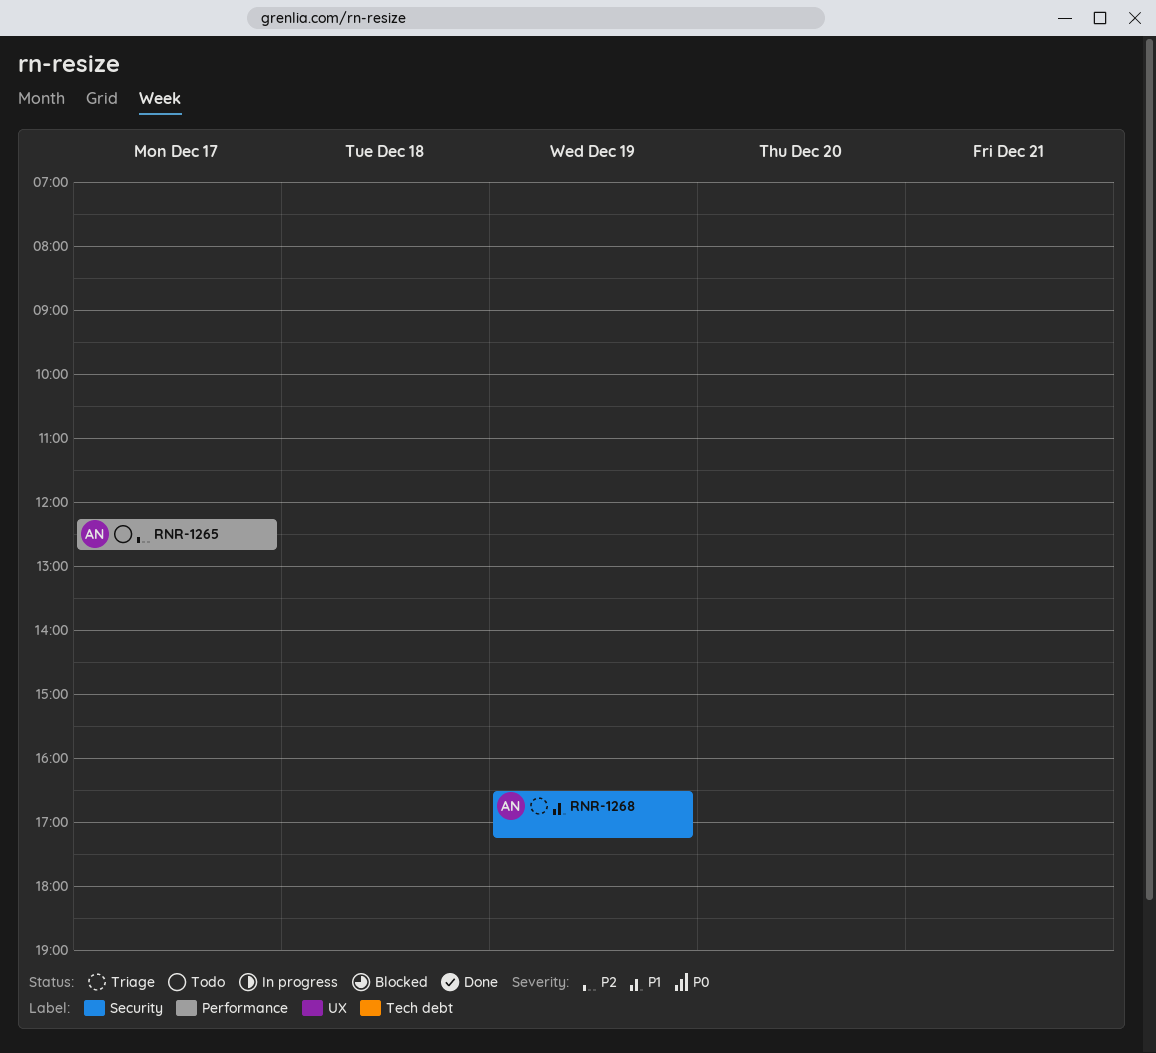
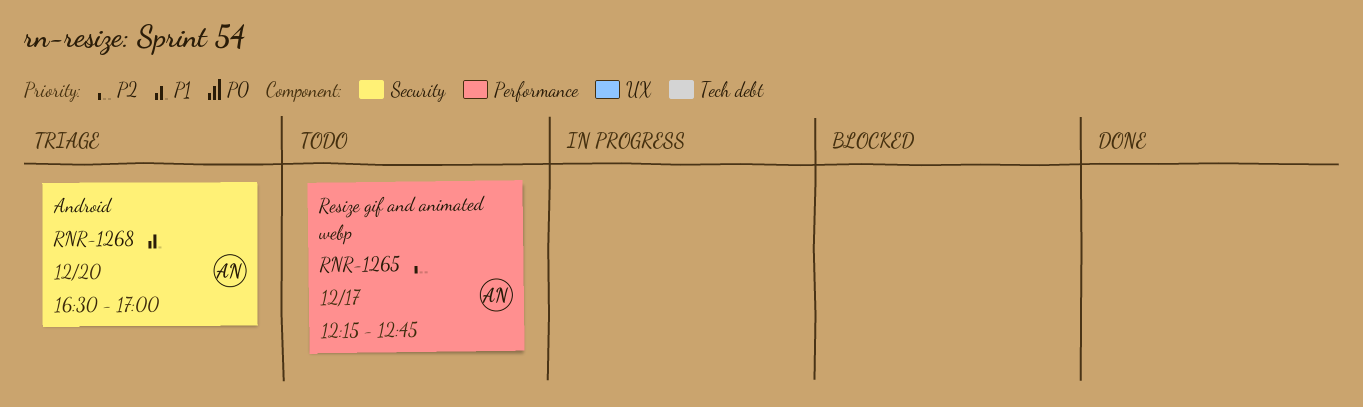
RNR-1268, day: Dec 19 -> Dec 20
RNR-1268, ends: 17:15 -> 17:00

